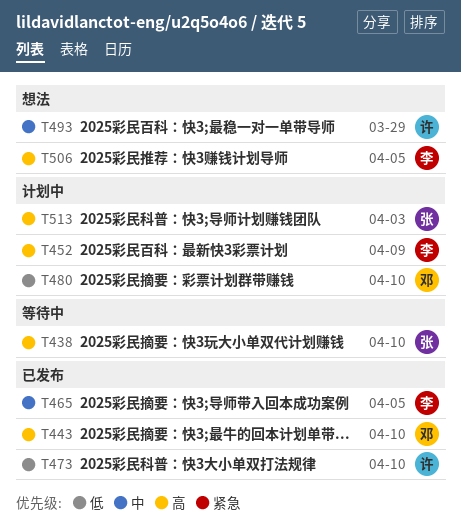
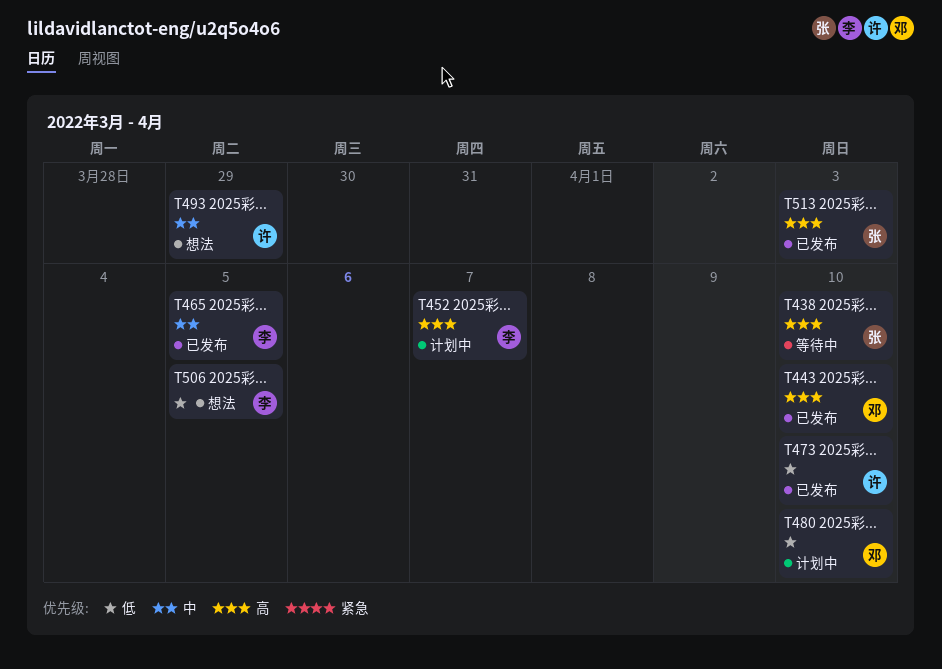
T452, due: Apr 9 -> Apr 7
T506, priority: 高 -> 低
T513, status: 计划中 -> 已发布

